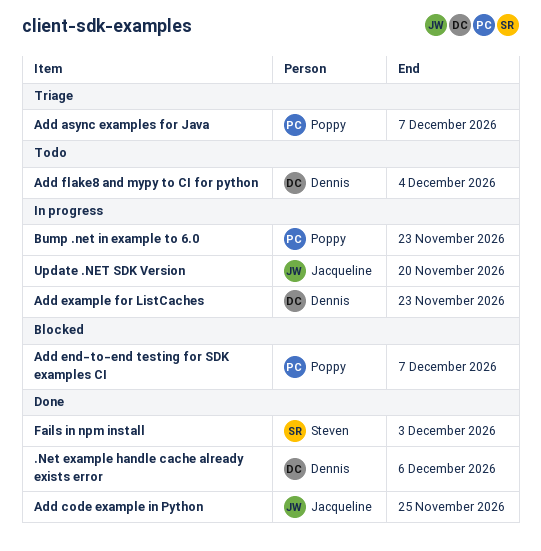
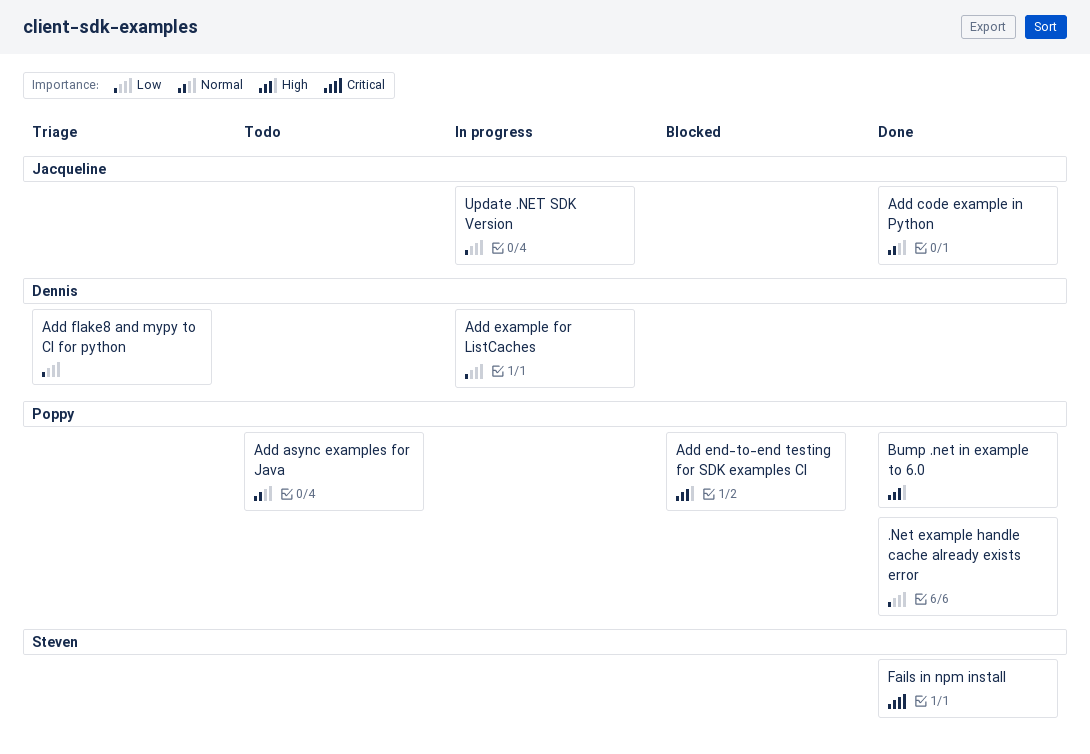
.Net example handle cache already exists error, owner: Dennis -> Poppy
Add async examples for Java, status: Triage -> Todo
Add flake8 and mypy to CI for python, status: Todo -> Triage
Bump .net in example to 6.0, status: In progress -> Done

